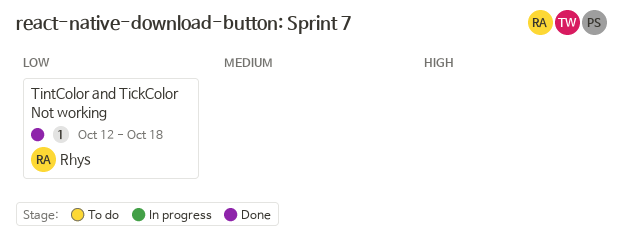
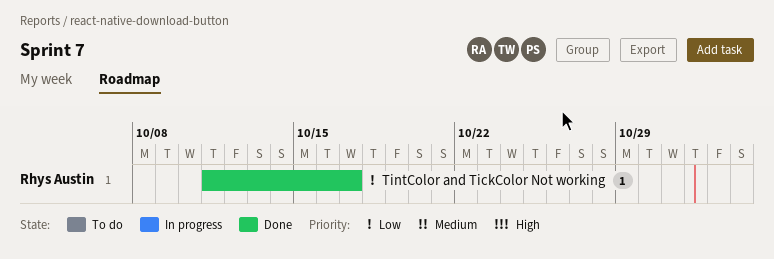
TintColor and TickColor Not working, start: Oct 12 -> Oct 11
TintColor and TickColor Not working, due: Oct 18 -> Oct 17

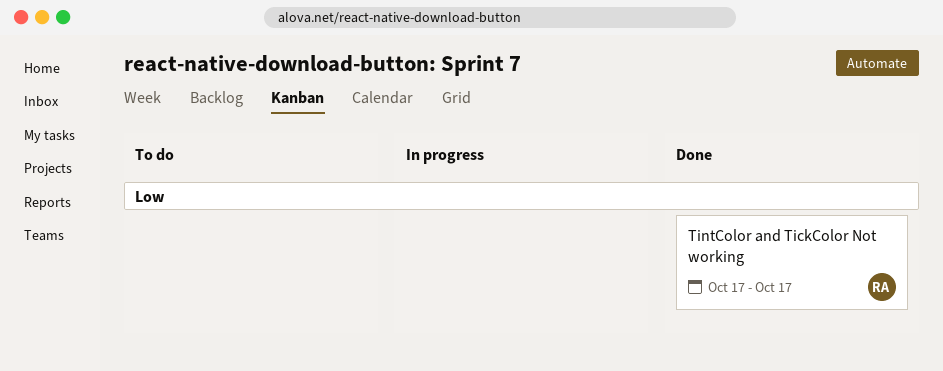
TintColor and TickColor Not working, start: Oct 11 -> Oct 17

